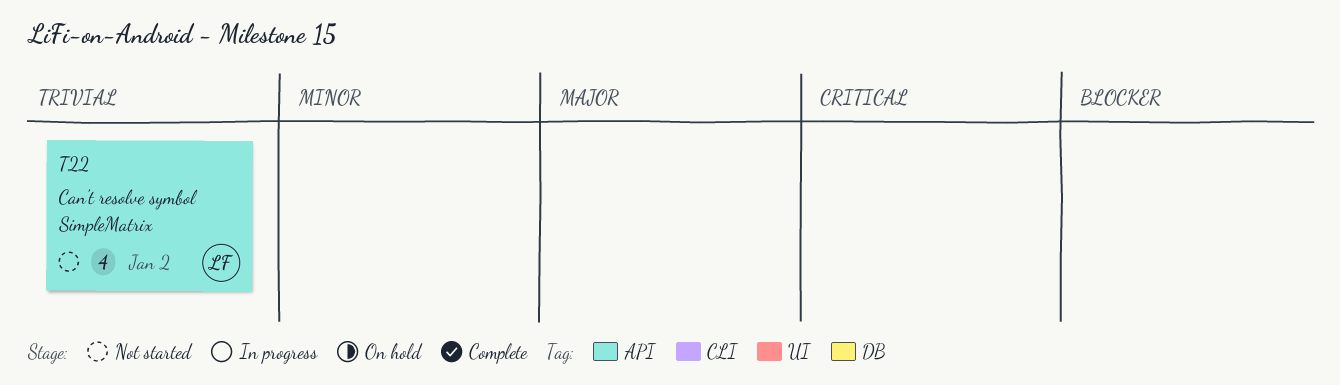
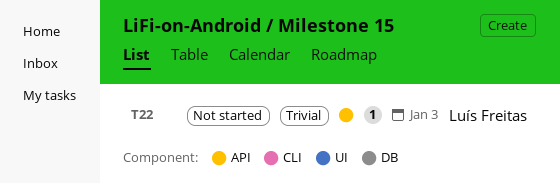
T22, estimate: 4 -> 1
T22, due: Jan 2 -> Jan 3

